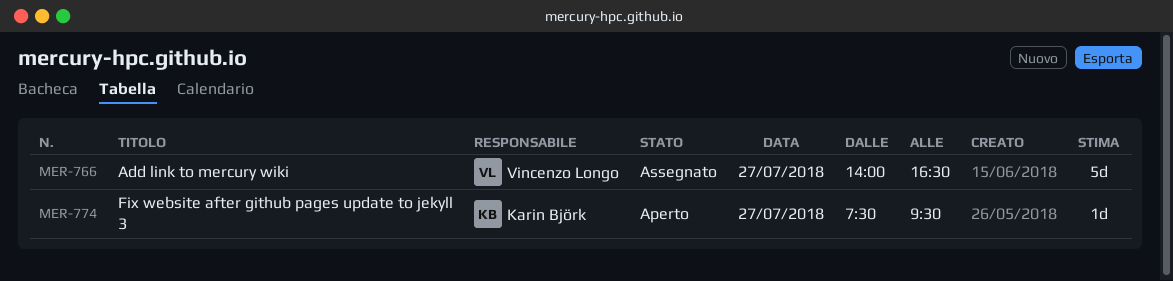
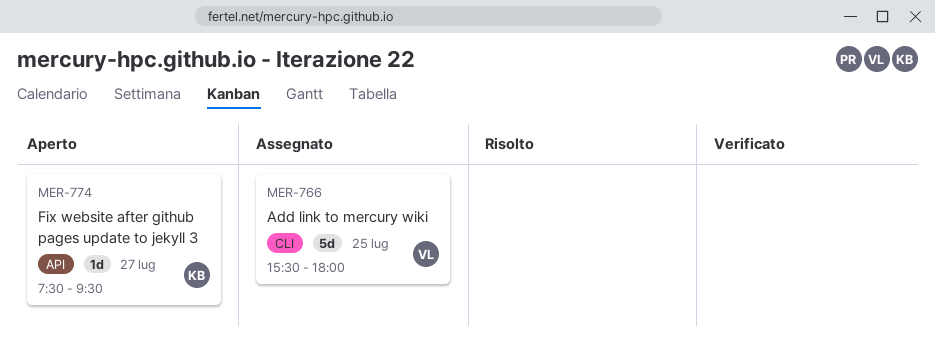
MER-766, day: Jul 27 -> Jul 25
MER-766, begins: 14:00 -> 15:30
MER-766, ends: 16:30 -> 18:00

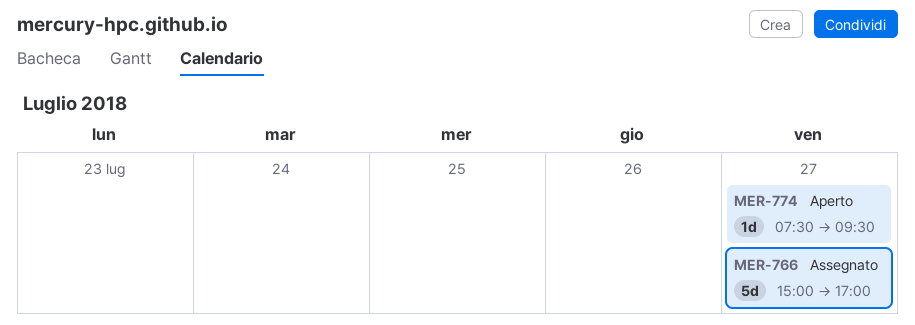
MER-766, day: Jul 25 -> Jul 27
MER-766, begins: 15:30 -> 15:00
MER-766, ends: 18:00 -> 17:00

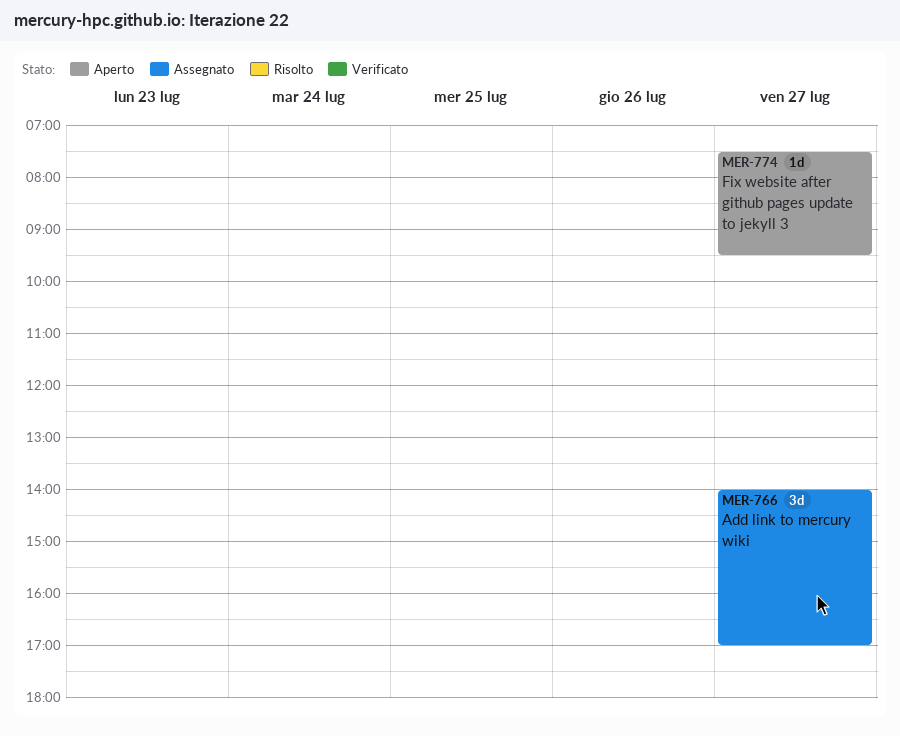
MER-766, estimate: 5d -> 3d
MER-766, begins: 15:00 -> 14:00

